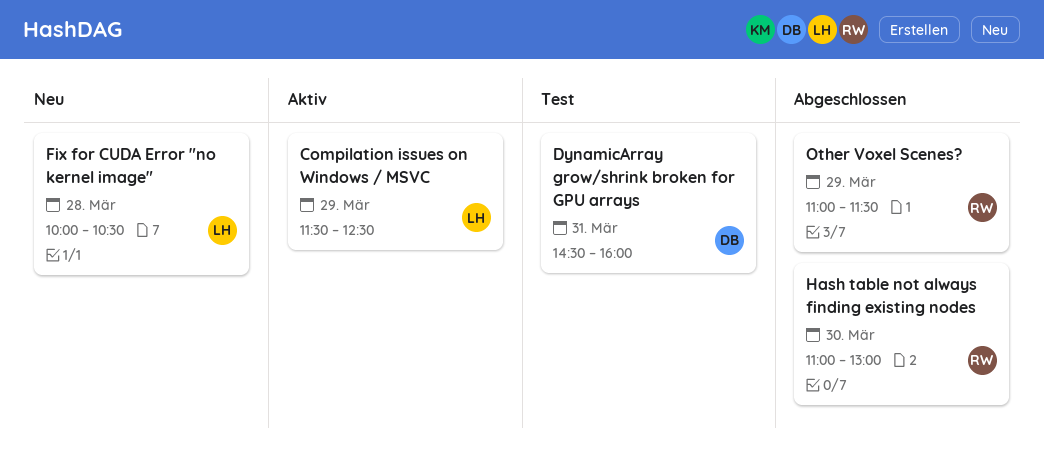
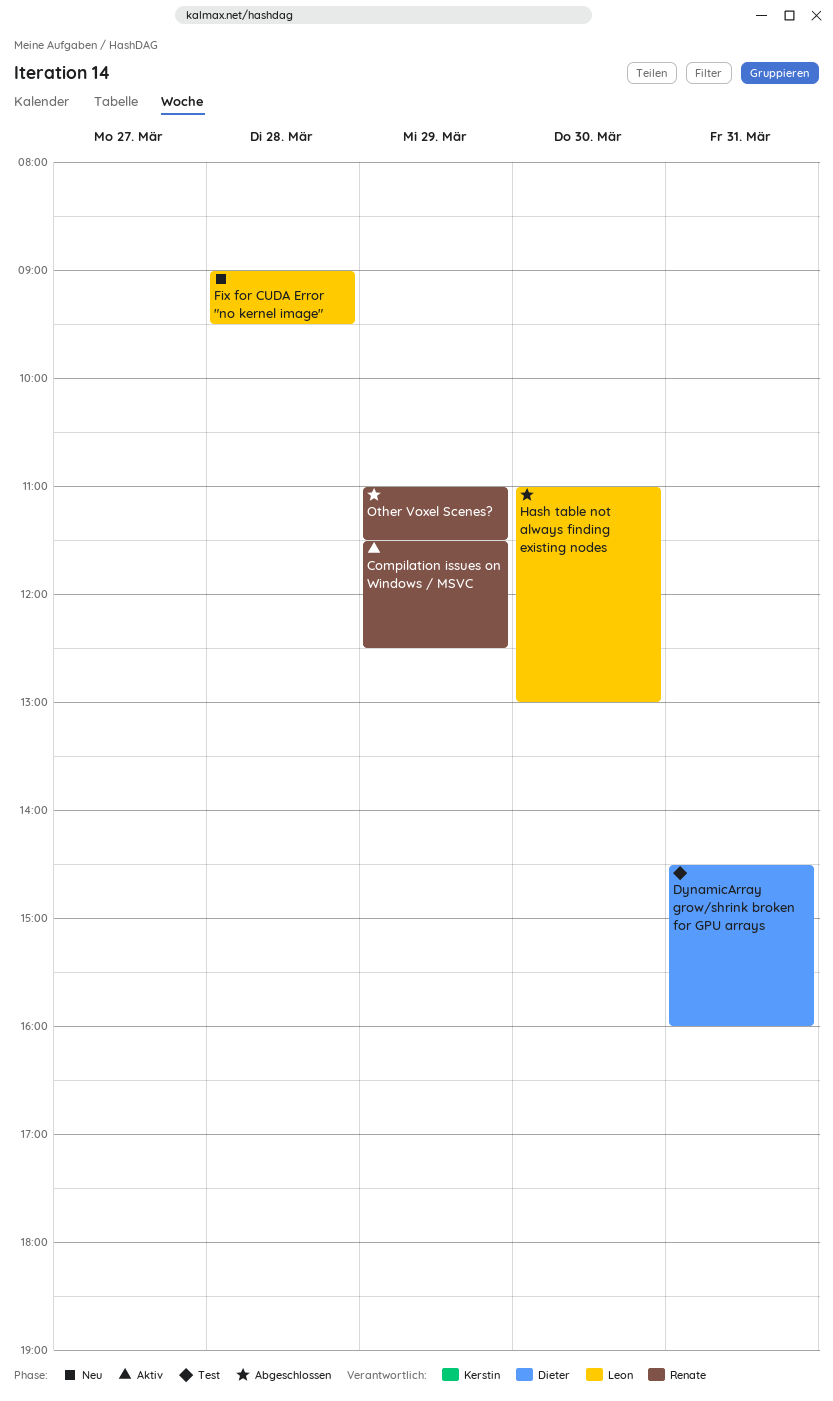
Compilation issues on Windows / MSVC, owner: Leon -> Renate
Fix for CUDA Error "no kernel image", begins: 10:00 -> 09:00
Fix for CUDA Error "no kernel image", ends: 10:30 -> 09:30
Hash table not always finding existing nodes, owner: Renate -> Leon

